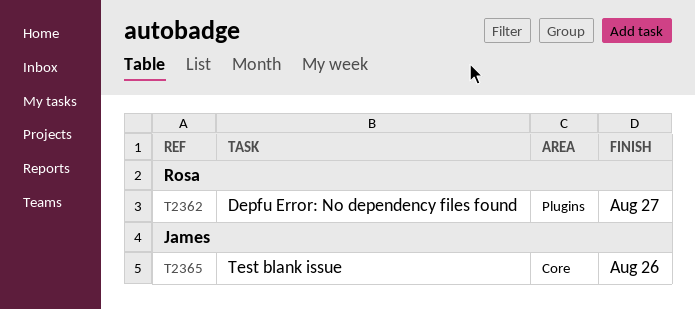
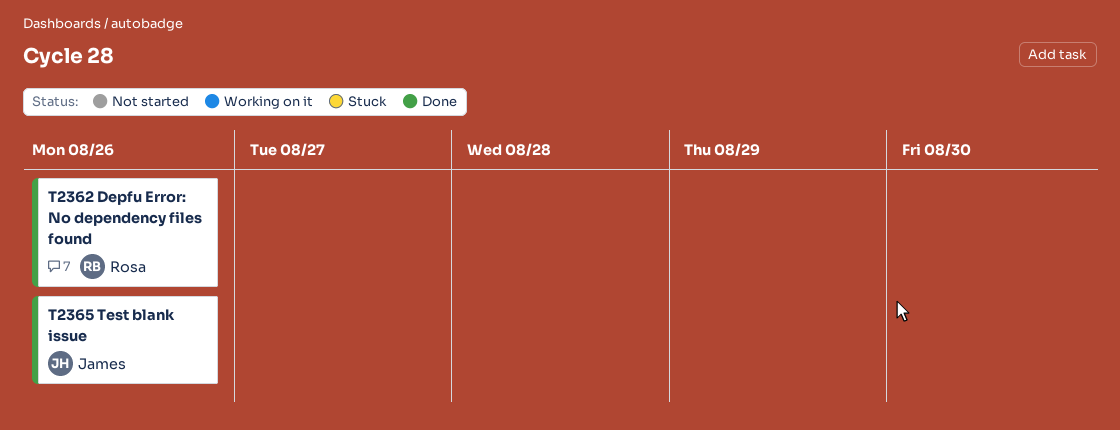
T2362, due: Aug 27 -> Aug 26

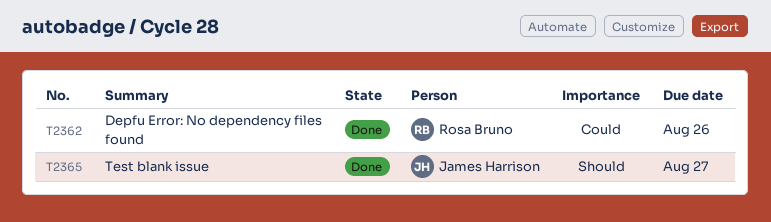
T2365, due: Aug 26 -> Aug 27

